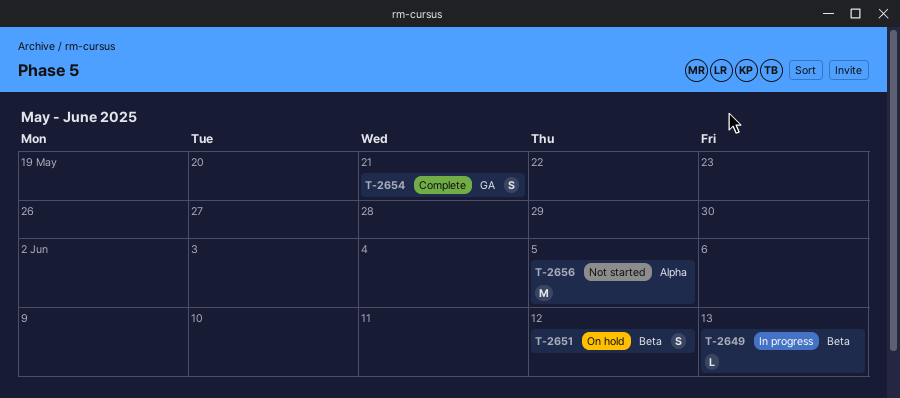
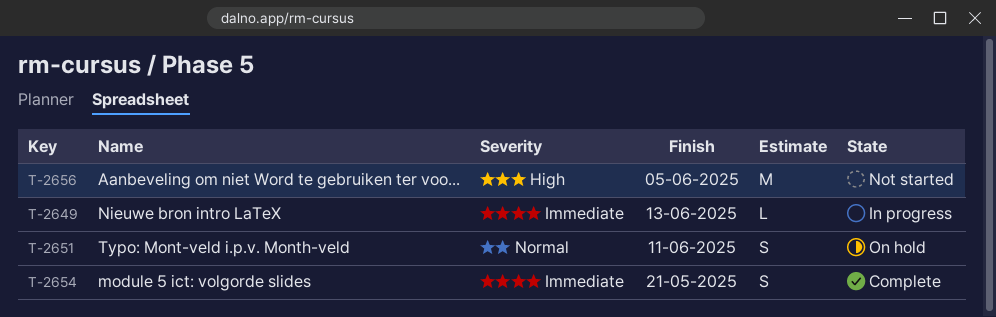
T-2651, due: Jun 12 -> Jun 11

